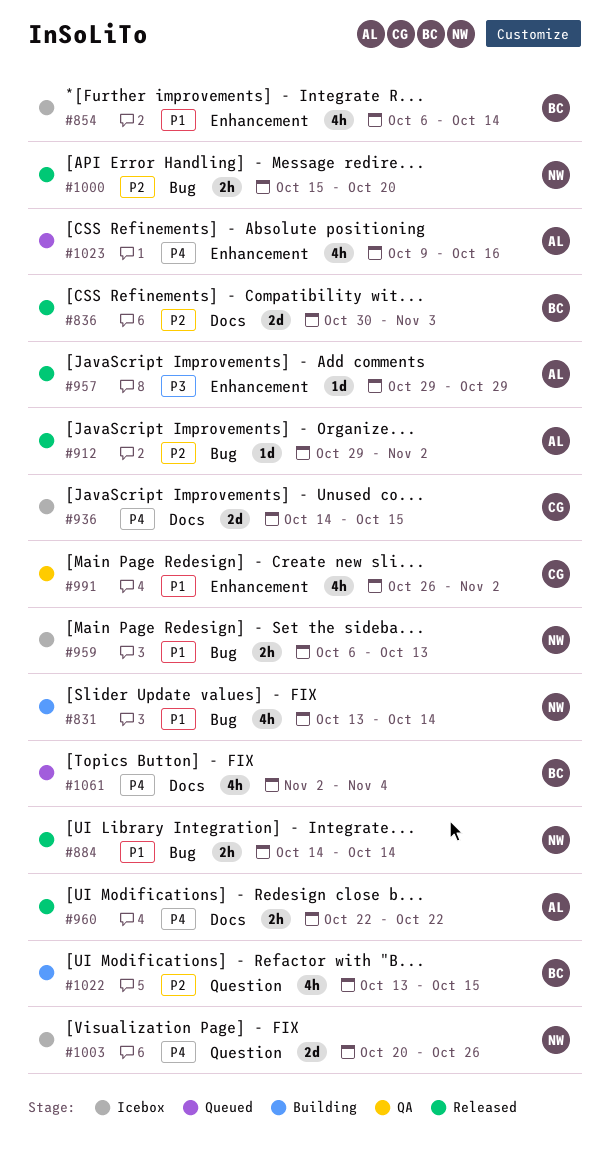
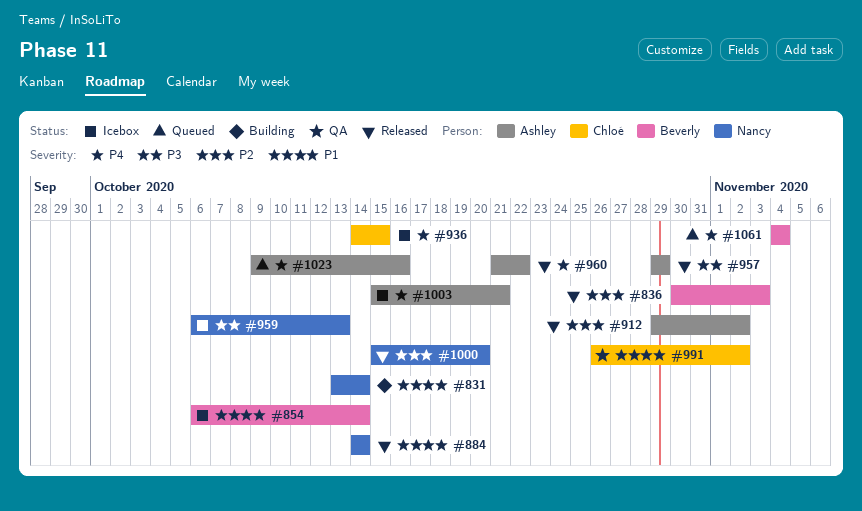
#959, priority: P1 -> P3
#960, start: Oct 22 -> Oct 21
#1003, owner: Nancy -> Ashley
#1003, start: Oct 20 -> Oct 15
#1003, due: Oct 26 -> Oct 21
#1022: present -> none
#1061, start: Nov 2 -> Nov 4

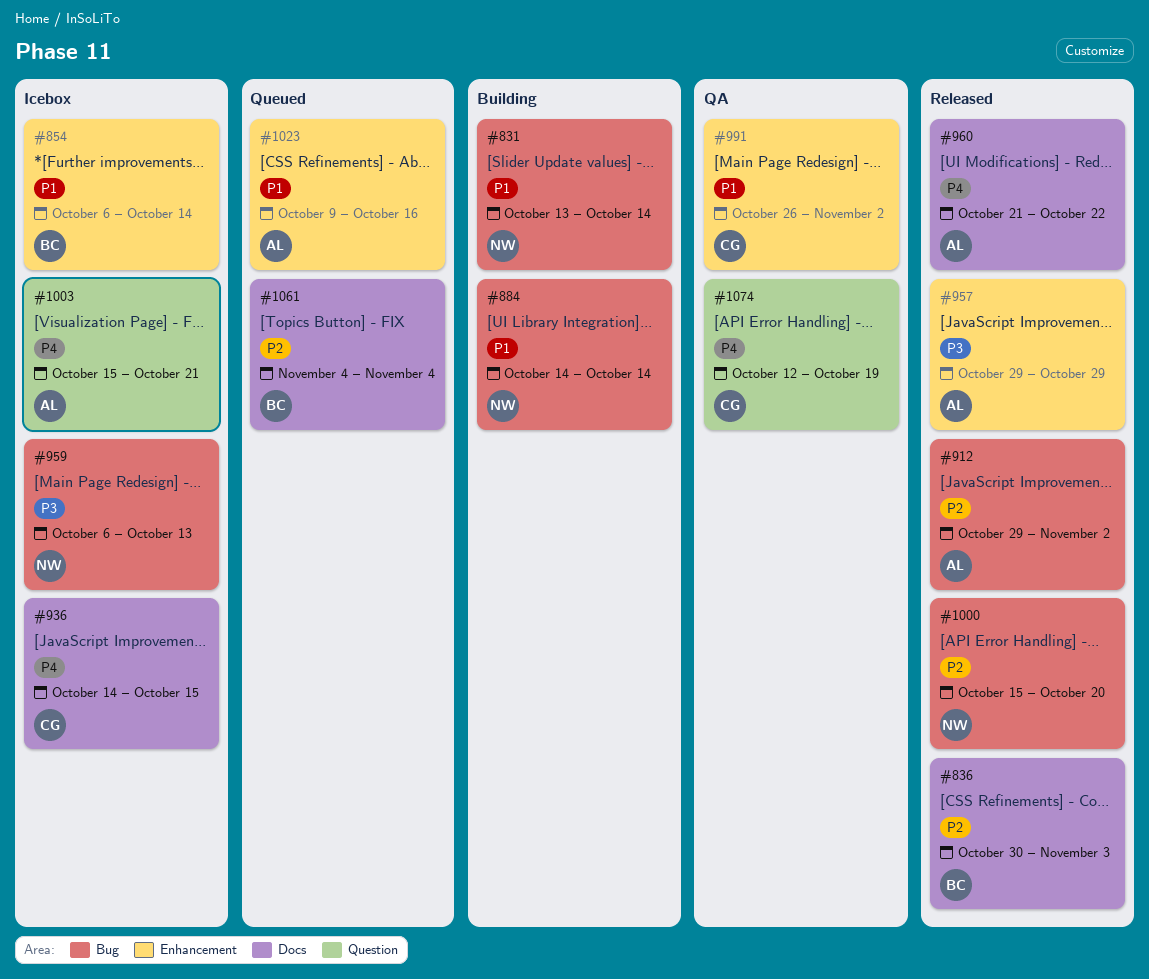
#884, status: Released -> Building
#1023, priority: P4 -> P1
#1061, priority: P4 -> P2
#1074: none -> present

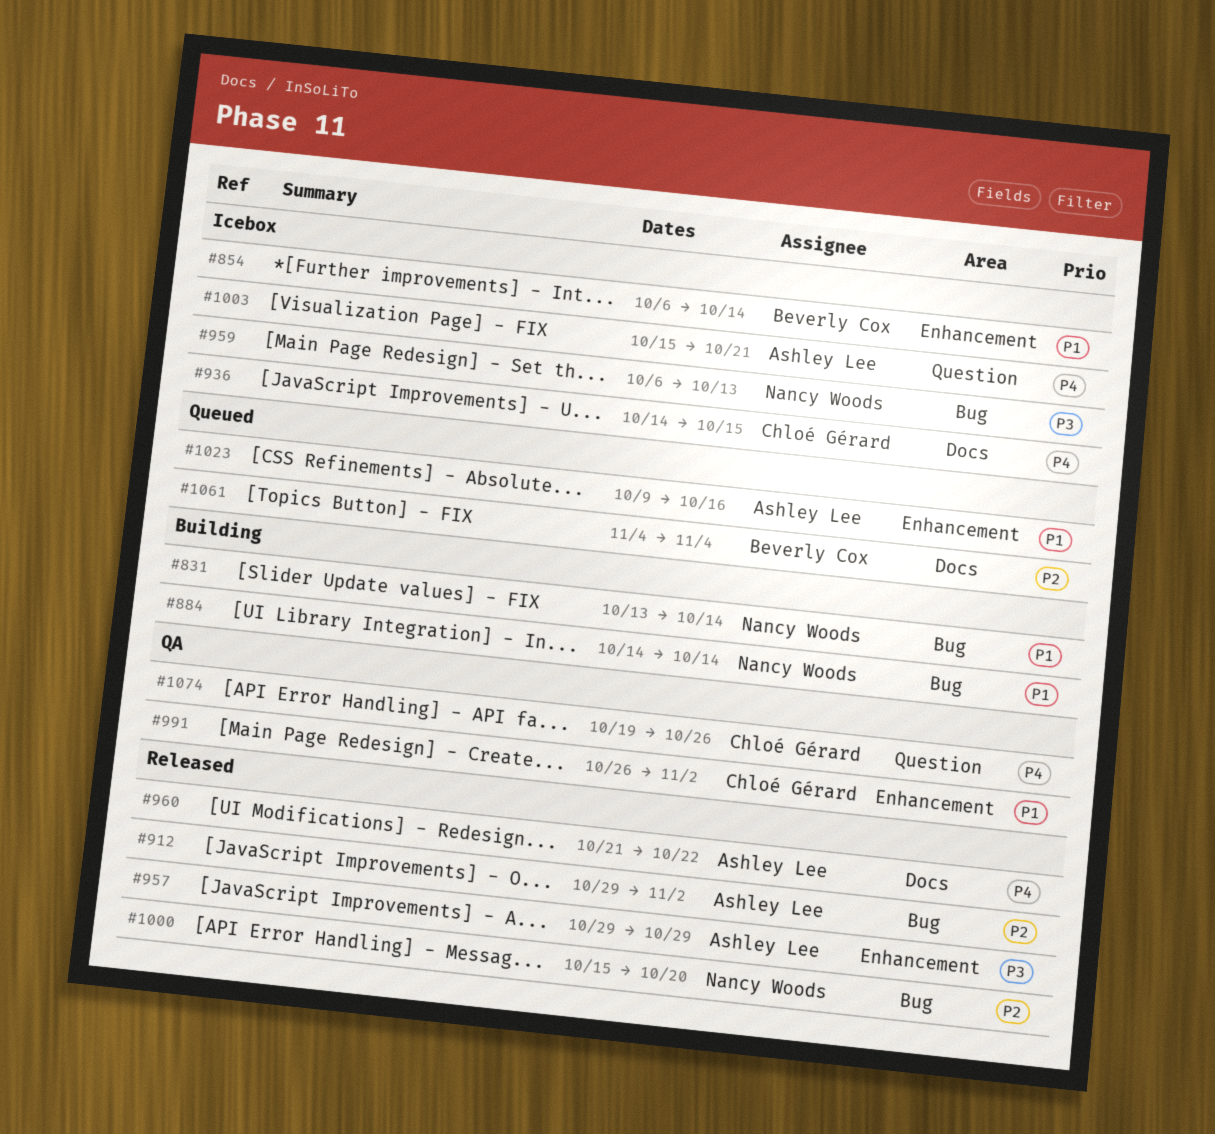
#836: present -> none
#1074, start: Oct 12 -> Oct 19
#1074, due: Oct 19 -> Oct 26

